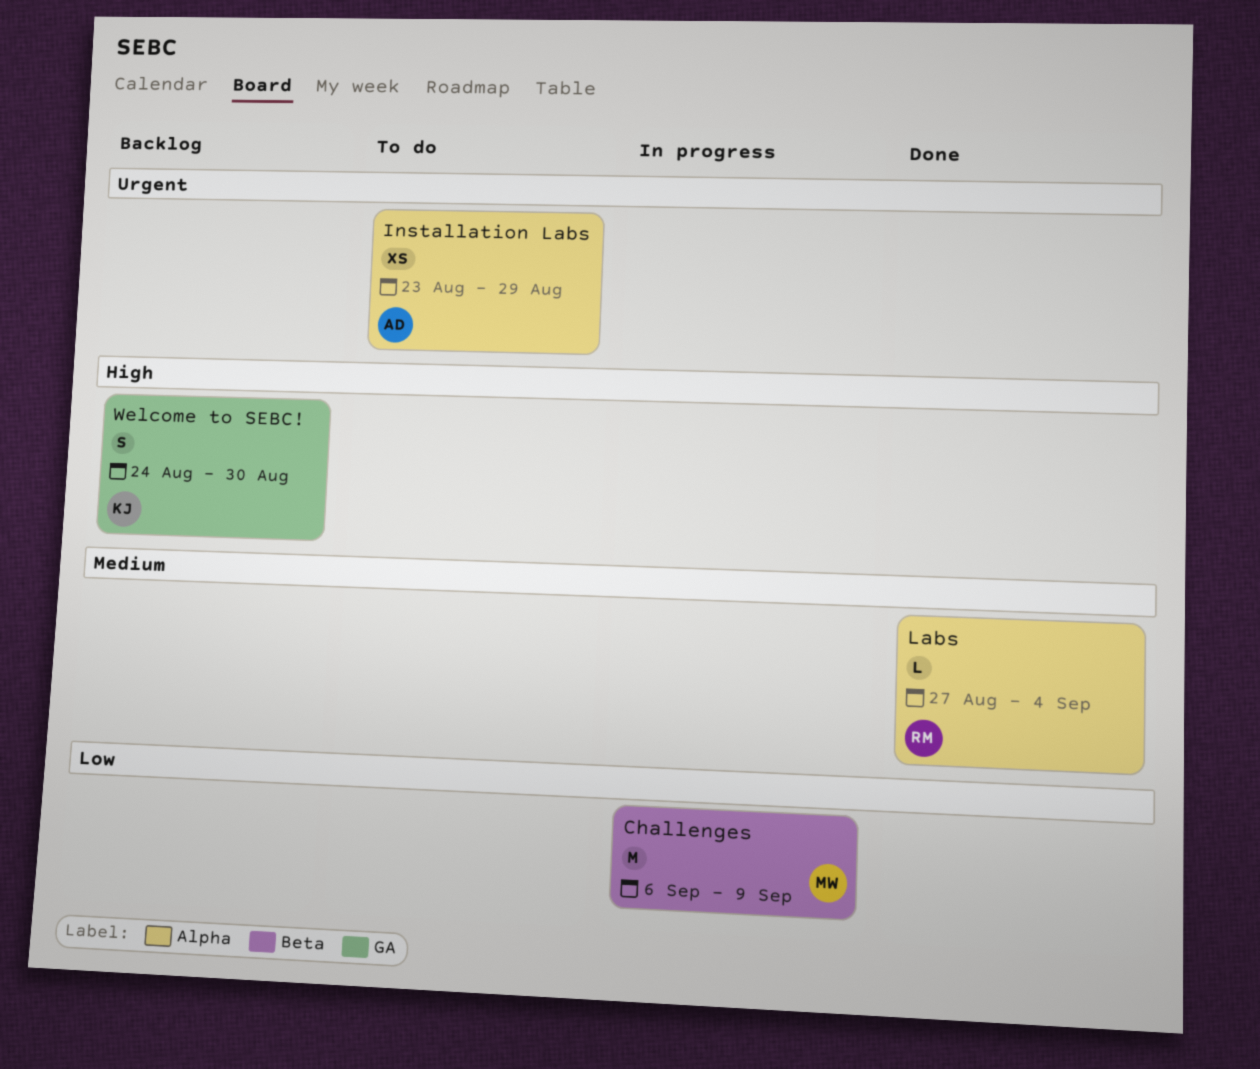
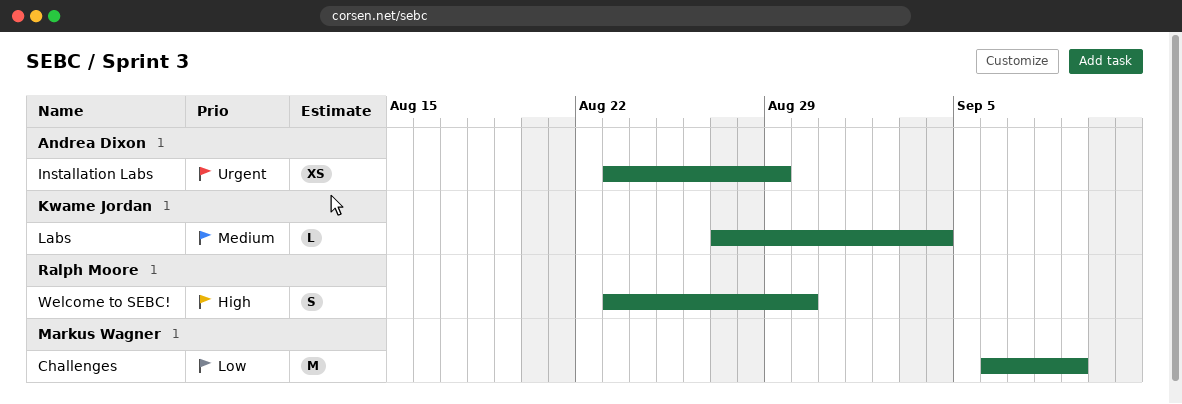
Labs, owner: Ralph Moore -> Kwame Jordan
Welcome to SEBC!, owner: Kwame Jordan -> Ralph Moore
Welcome to SEBC!, start: Aug 24 -> Aug 23

